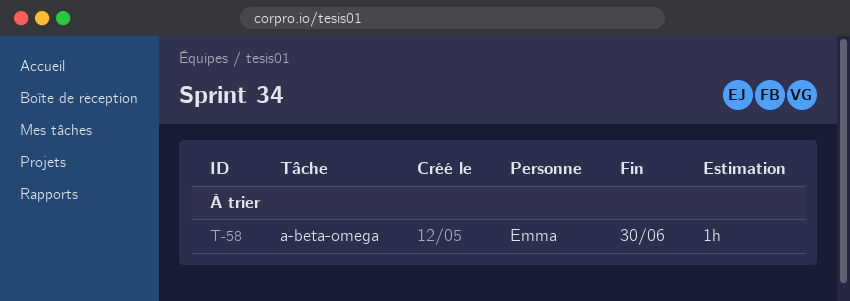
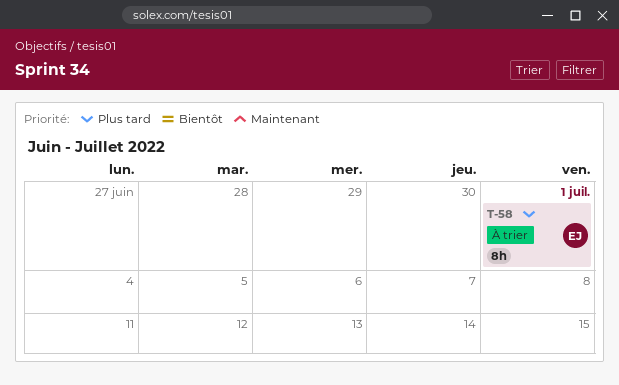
T-58, estimate: 1h -> 8h
T-58, due: Jun 30 -> Jul 1

